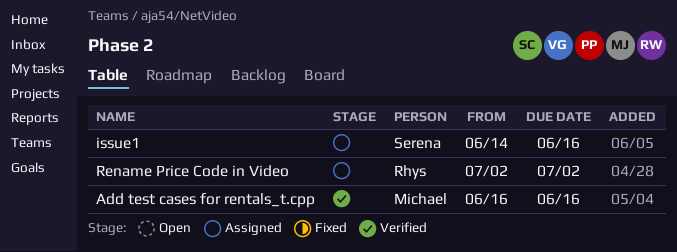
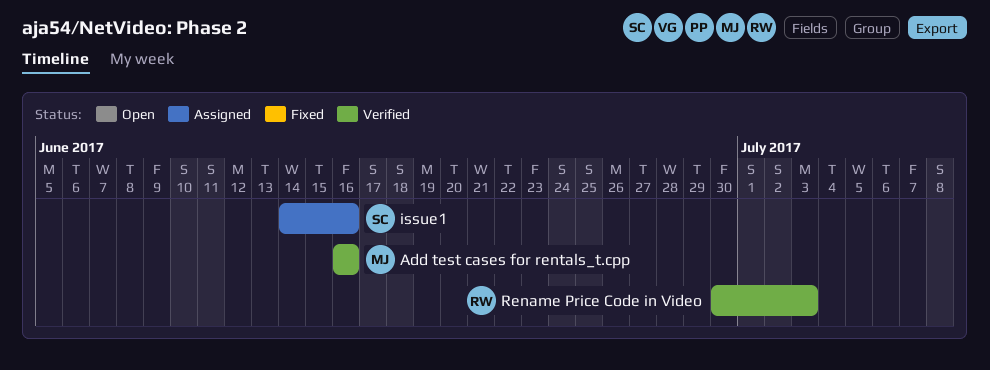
Rename Price Code in Video, status: Assigned -> Verified
Rename Price Code in Video, start: Jul 2 -> Jun 30
Rename Price Code in Video, due: Jul 2 -> Jul 3

